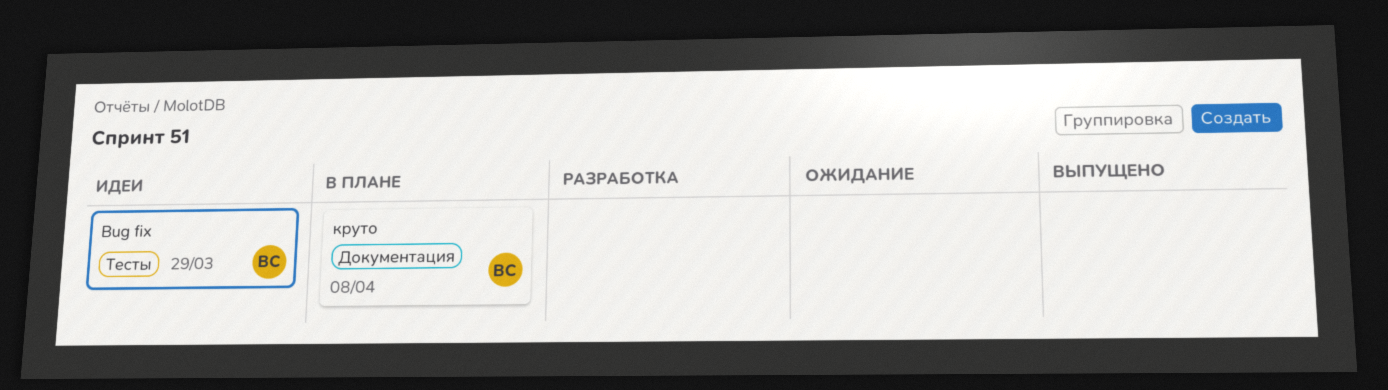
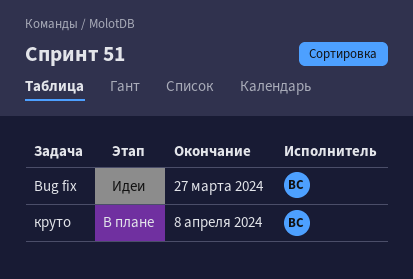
Bug fix, due: Mar 29 -> Mar 27

